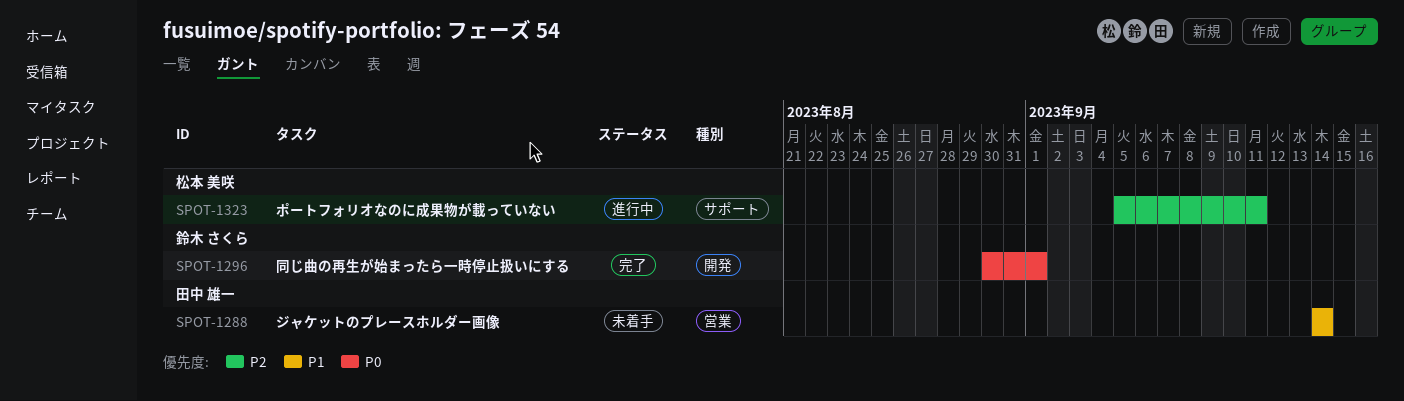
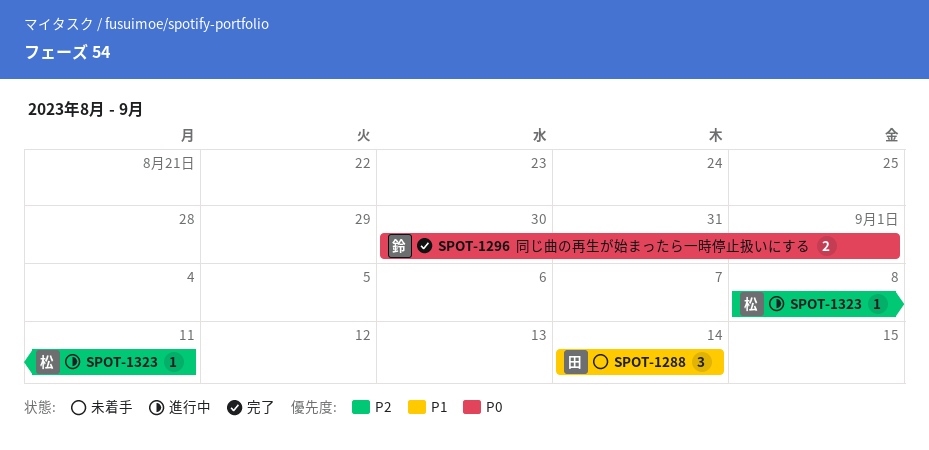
SPOT-1323, start: Sep 5 -> Sep 8

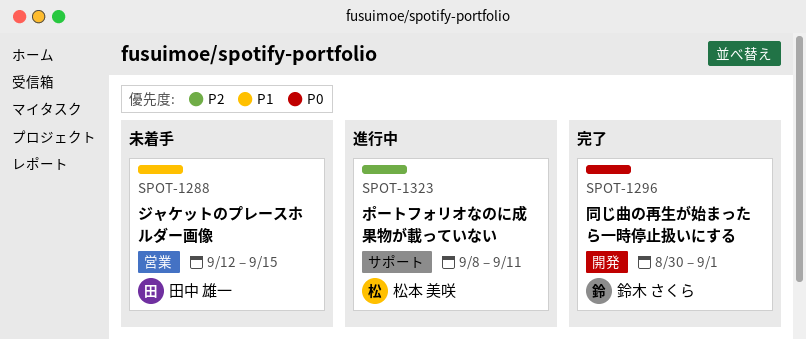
SPOT-1288, start: Sep 14 -> Sep 12
SPOT-1288, due: Sep 14 -> Sep 15

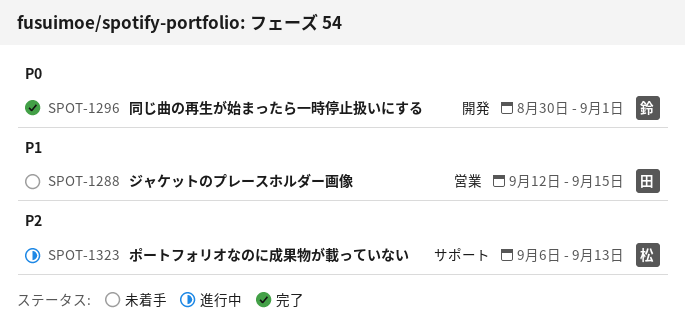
SPOT-1323, start: Sep 8 -> Sep 6
SPOT-1323, due: Sep 11 -> Sep 13

